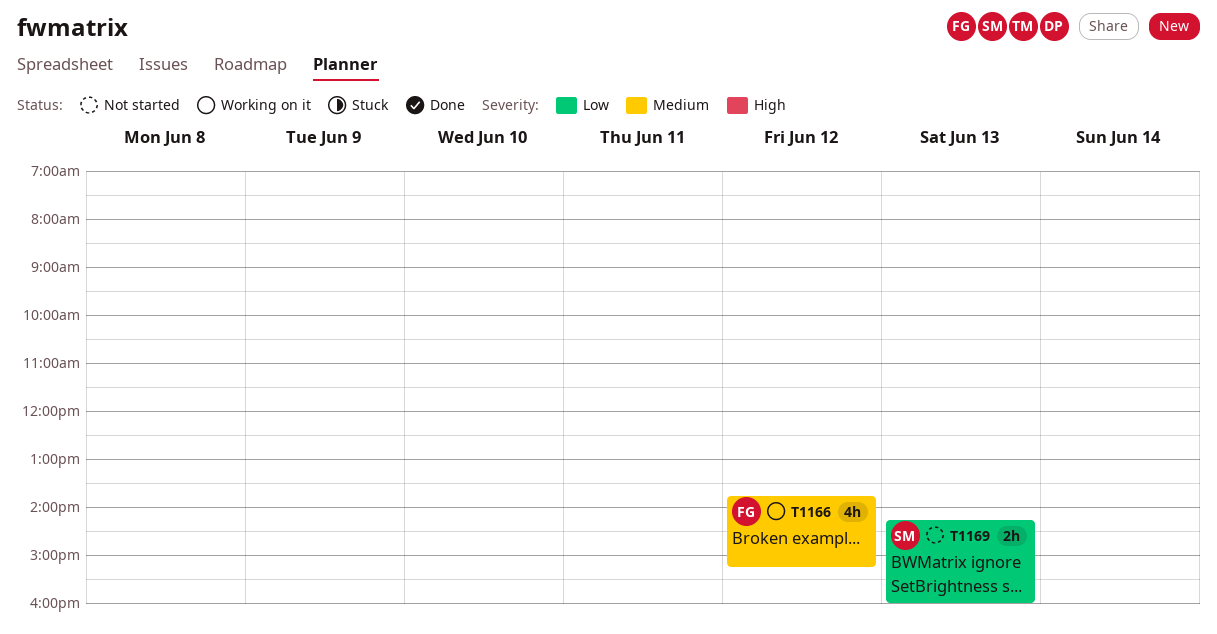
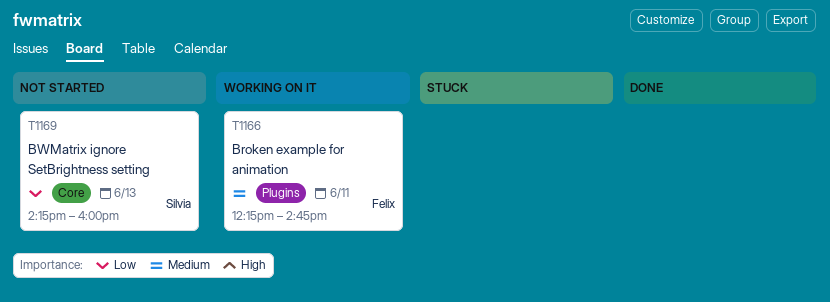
T1166, day: Jun 12 -> Jun 11
T1166, begins: 13:45 -> 12:15
T1166, ends: 15:15 -> 14:45

